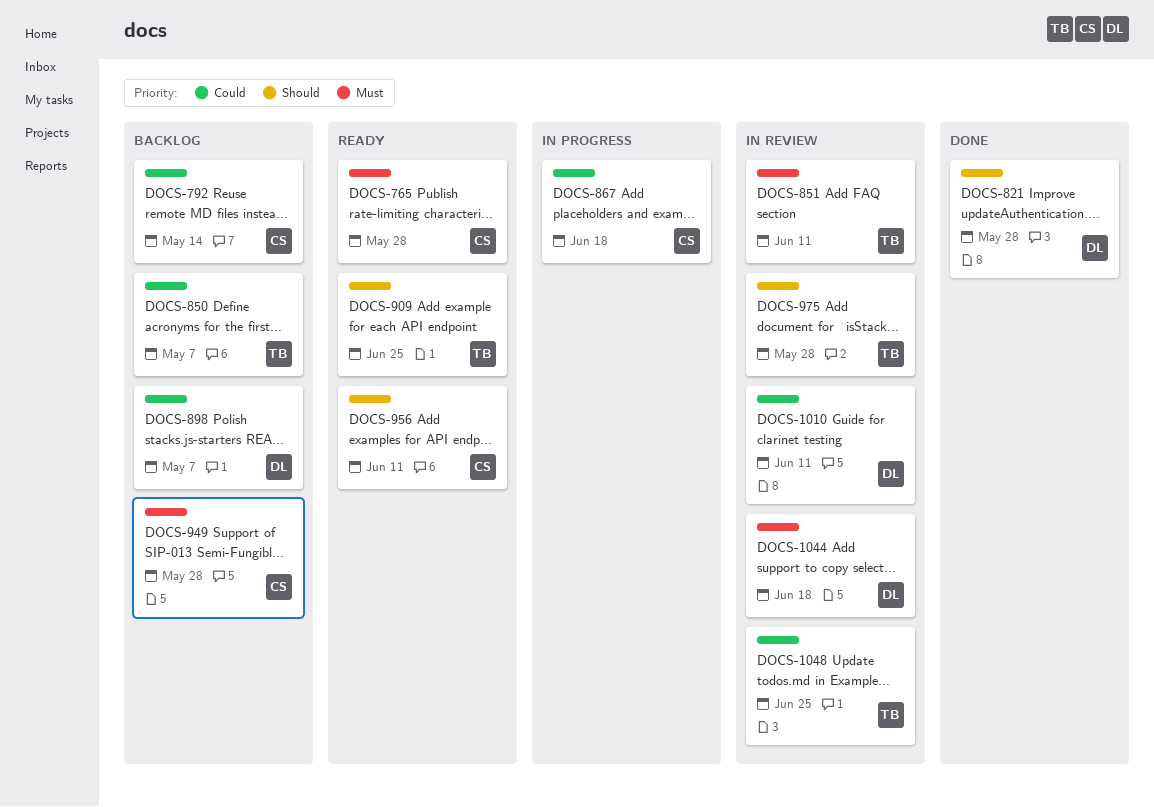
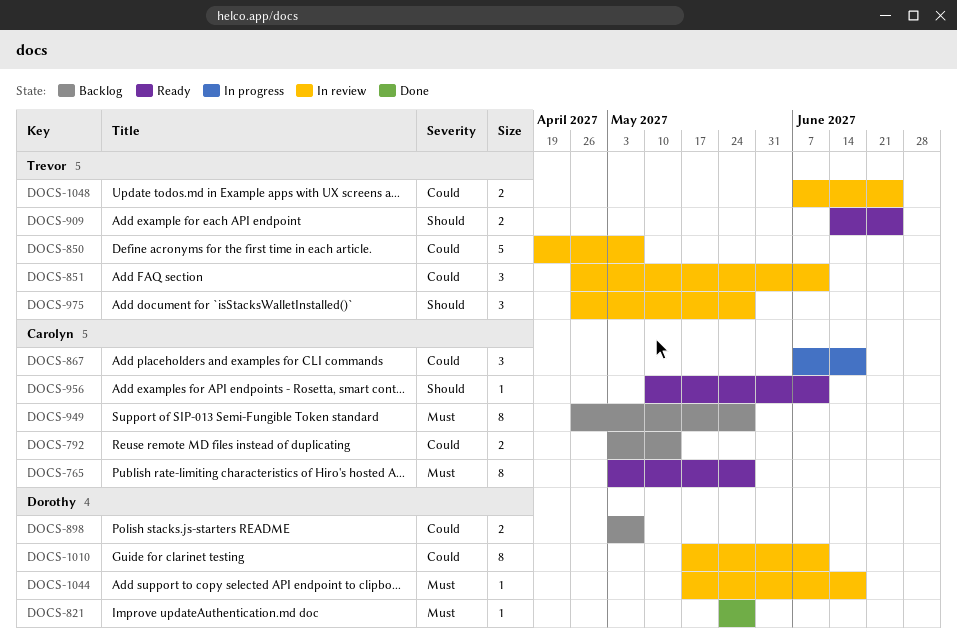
DOCS-821, priority: Should -> Must
DOCS-850, status: Backlog -> In review
DOCS-851, priority: Must -> Could

